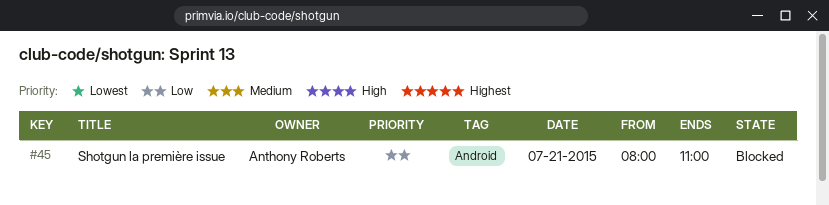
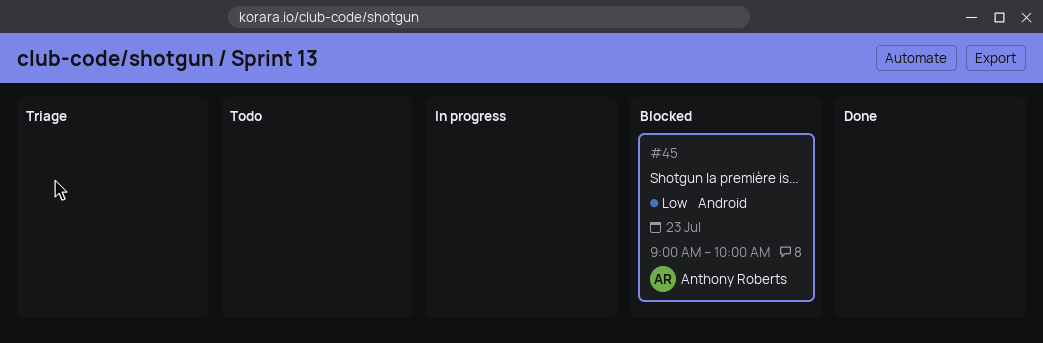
#45, day: Jul 21 -> Jul 23
#45, begins: 08:00 -> 09:00
#45, ends: 11:00 -> 10:00

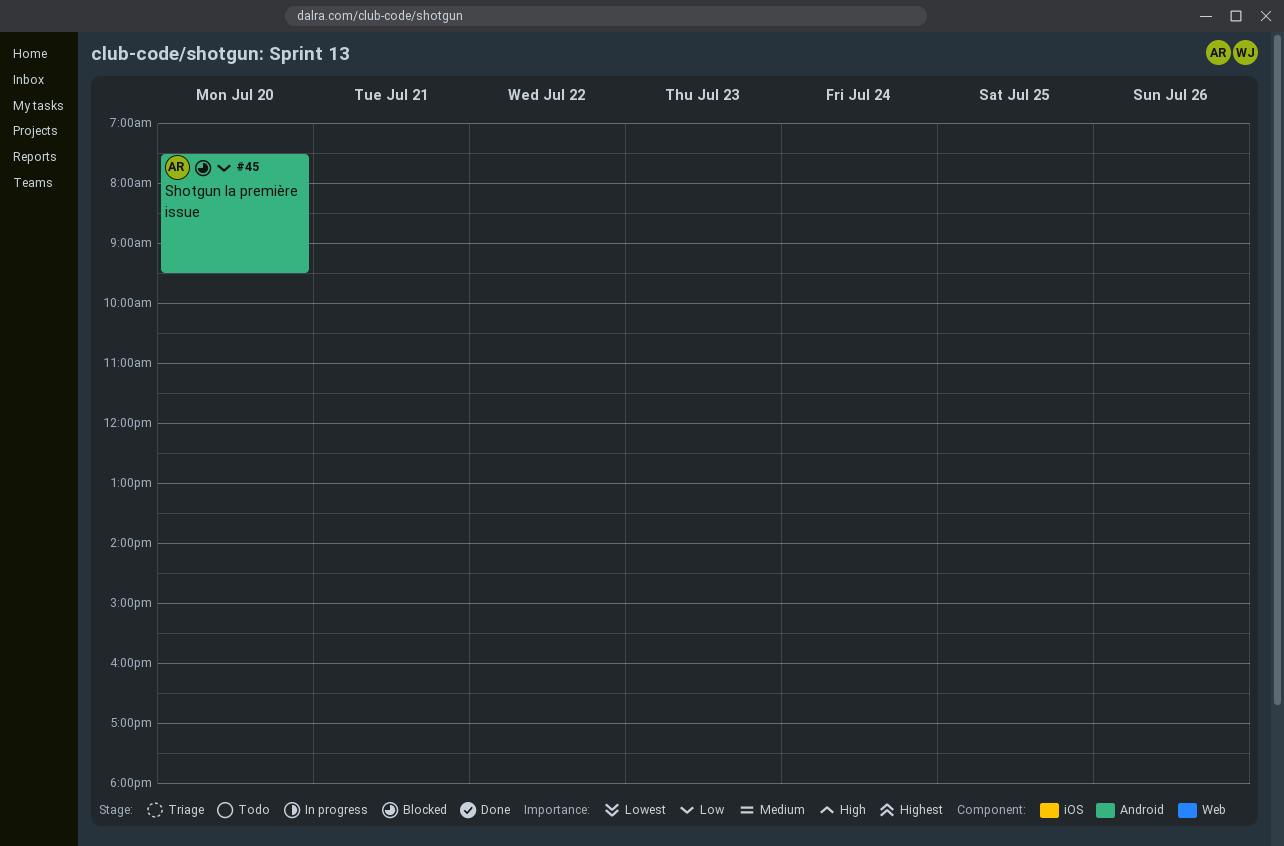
#45, day: Jul 23 -> Jul 20
#45, begins: 09:00 -> 07:30
#45, ends: 10:00 -> 09:30

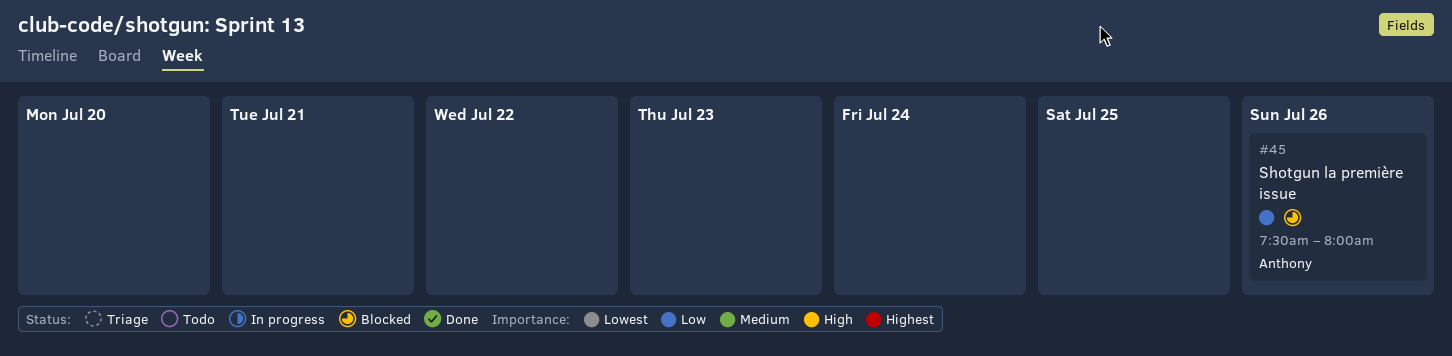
#45, day: Jul 20 -> Jul 26
#45, ends: 09:30 -> 08:00

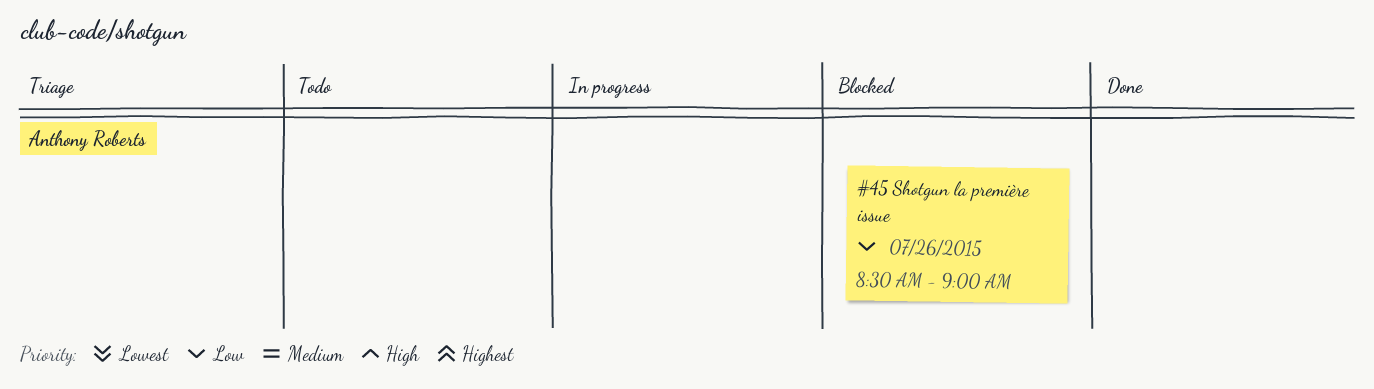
#45, begins: 07:30 -> 08:30
#45, ends: 08:00 -> 09:00

